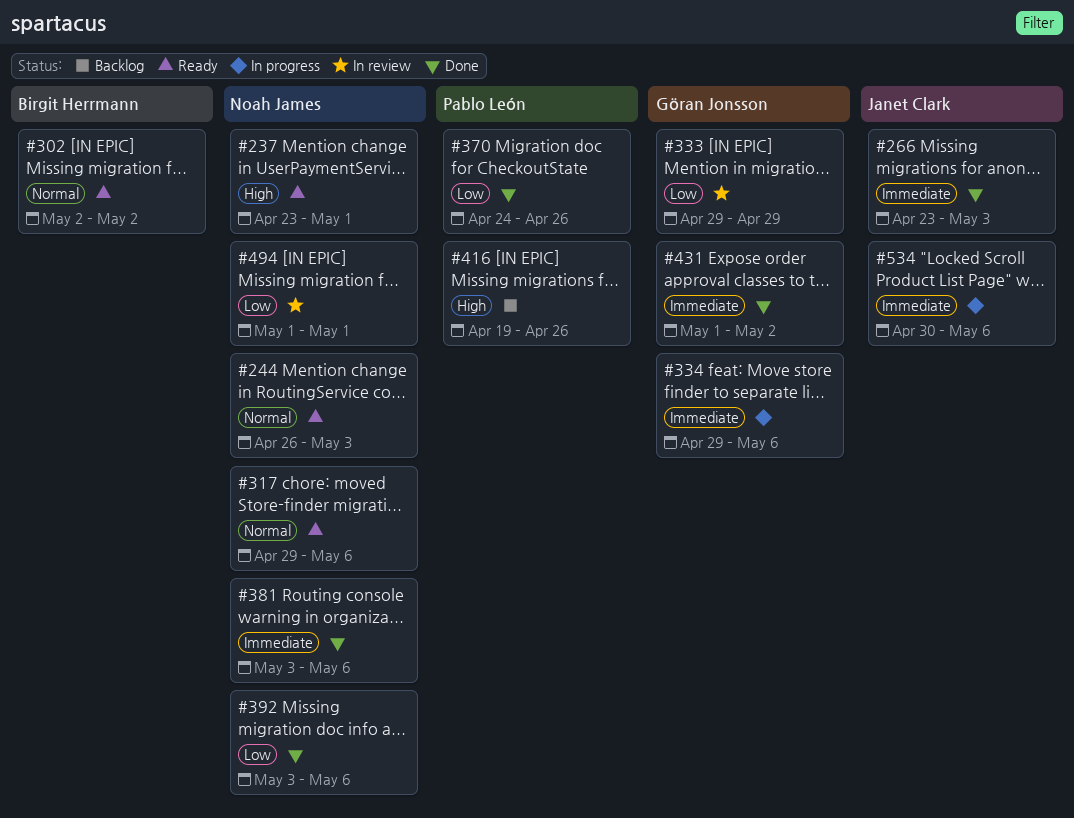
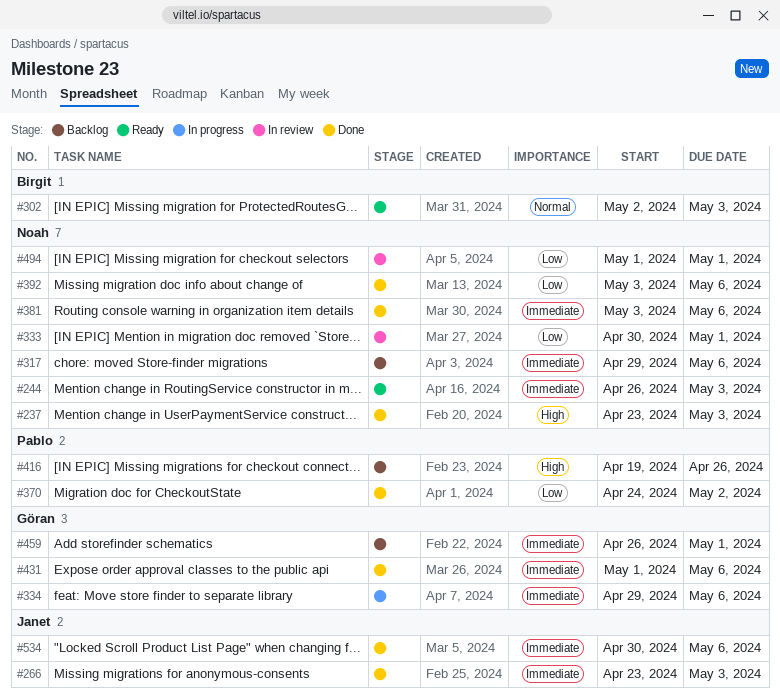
#237, status: Ready -> Done
#237, due: May 1 -> May 3
#244, priority: Normal -> Immediate
#302, due: May 2 -> May 3
#317, status: Ready -> Backlog
#317, priority: Normal -> Immediate
#333, owner: Göran Jonsson -> Noah James
#333, start: Apr 29 -> Apr 30
#333, due: Apr 29 -> May 1
#370, due: Apr 26 -> May 2
#431, due: May 2 -> May 6
#459: none -> present
#534, status: In progress -> Done

